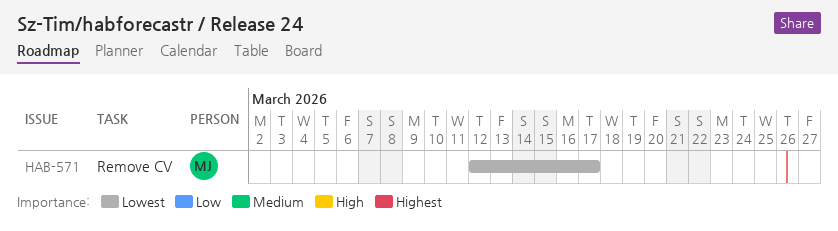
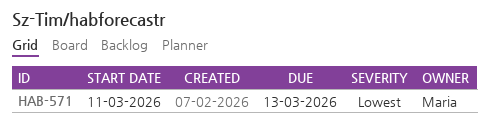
HAB-571, start: Mar 12 -> Mar 11
HAB-571, due: Mar 17 -> Mar 13

